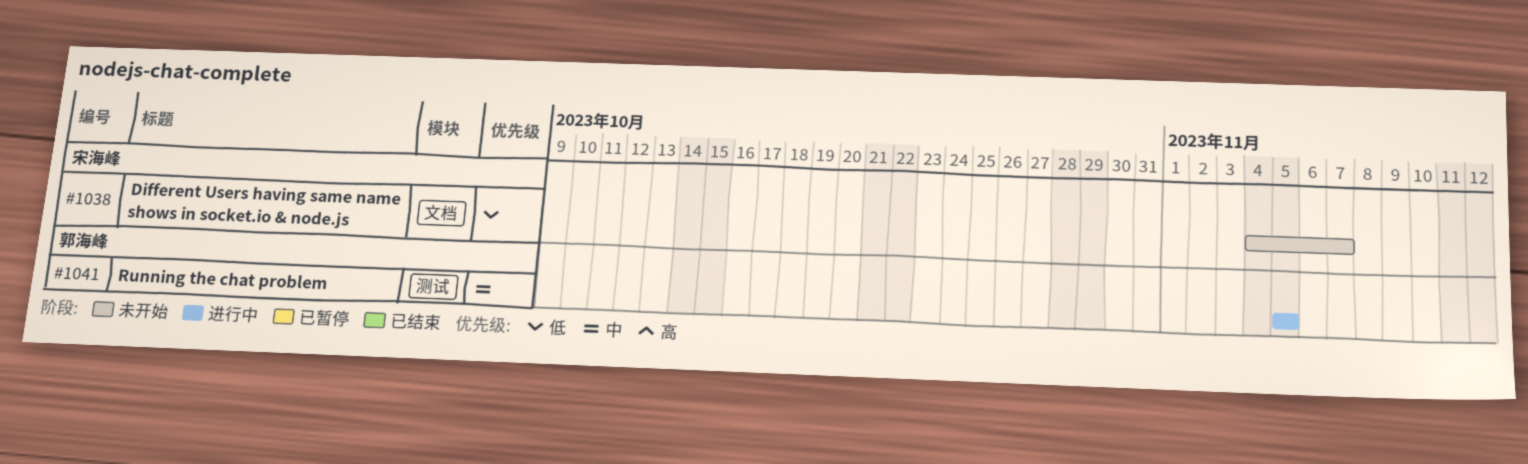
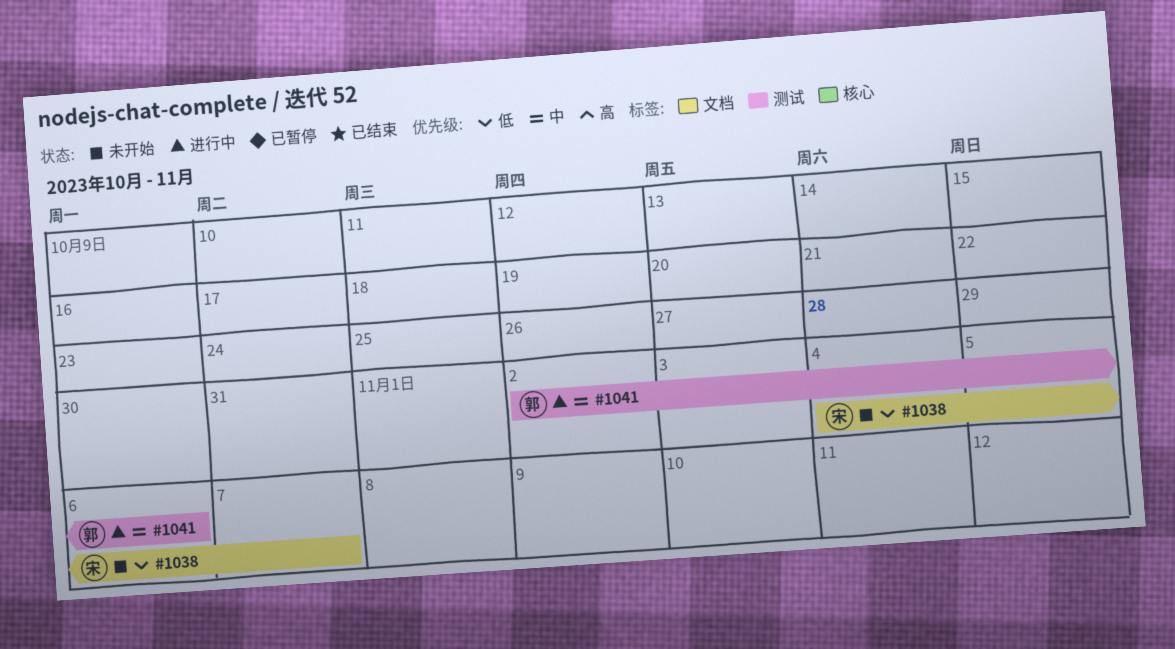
#1041, start: Nov 5 -> Nov 2
#1041, due: Nov 5 -> Nov 6

